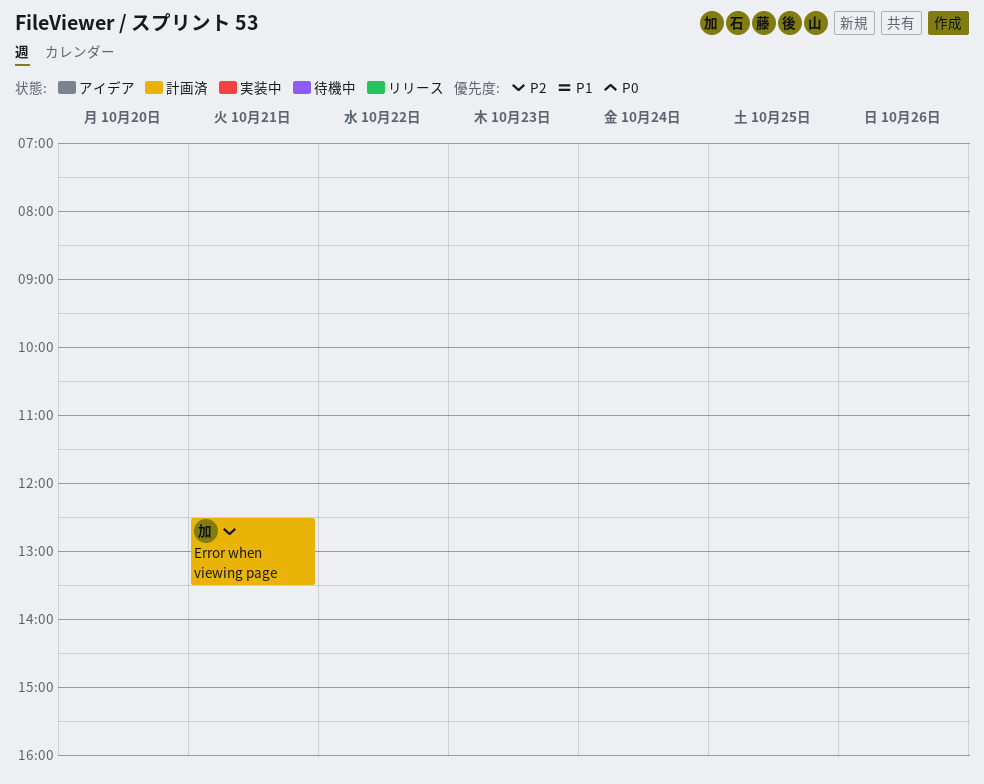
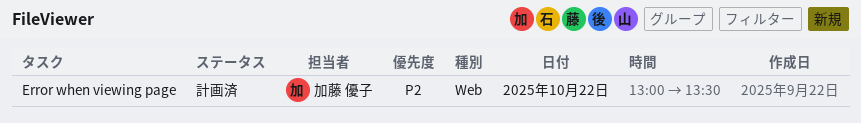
Error when viewing page, day: Oct 21 -> Oct 22
Error when viewing page, begins: 12:30 -> 13:00

